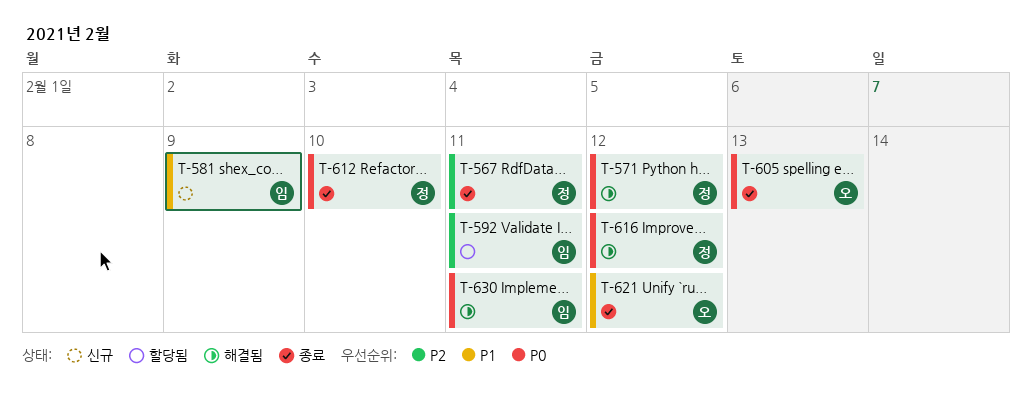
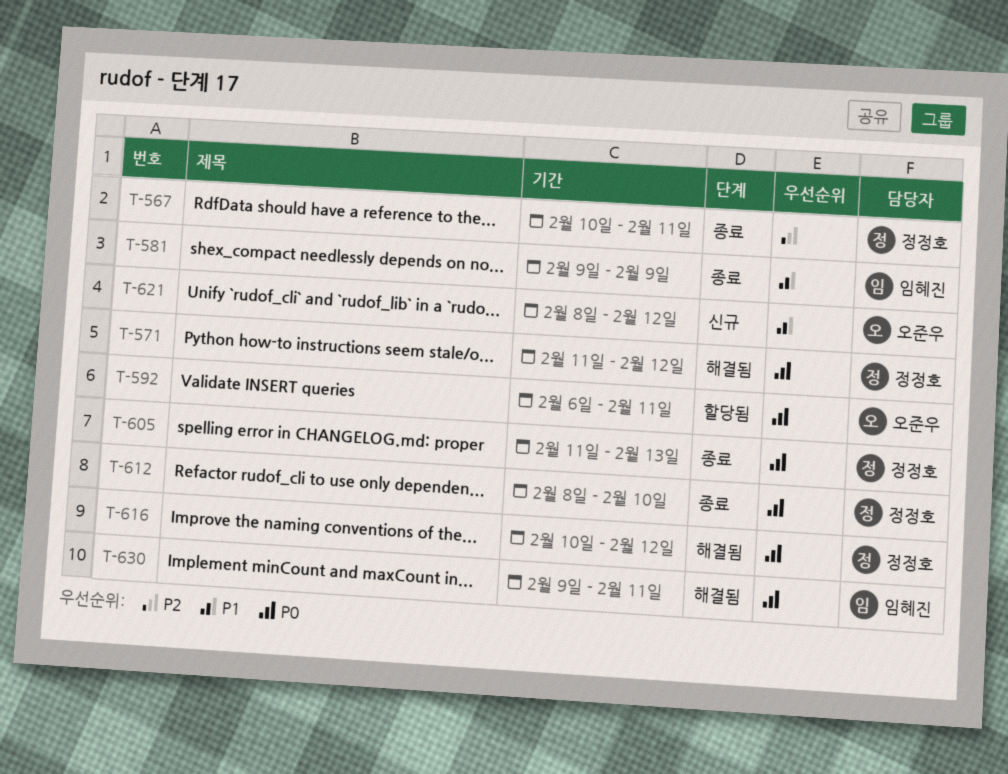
T-581, status: 신규 -> 종료
T-592, owner: 임혜진 -> 오준우
T-592, priority: P2 -> P0
T-605, owner: 오준우 -> 정정호
T-621, status: 종료 -> 신규

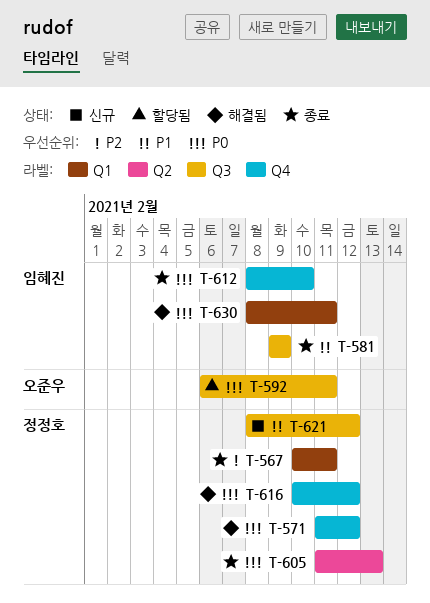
T-612, owner: 정정호 -> 임혜진
T-621, owner: 오준우 -> 정정호
T-630, start: Feb 9 -> Feb 8

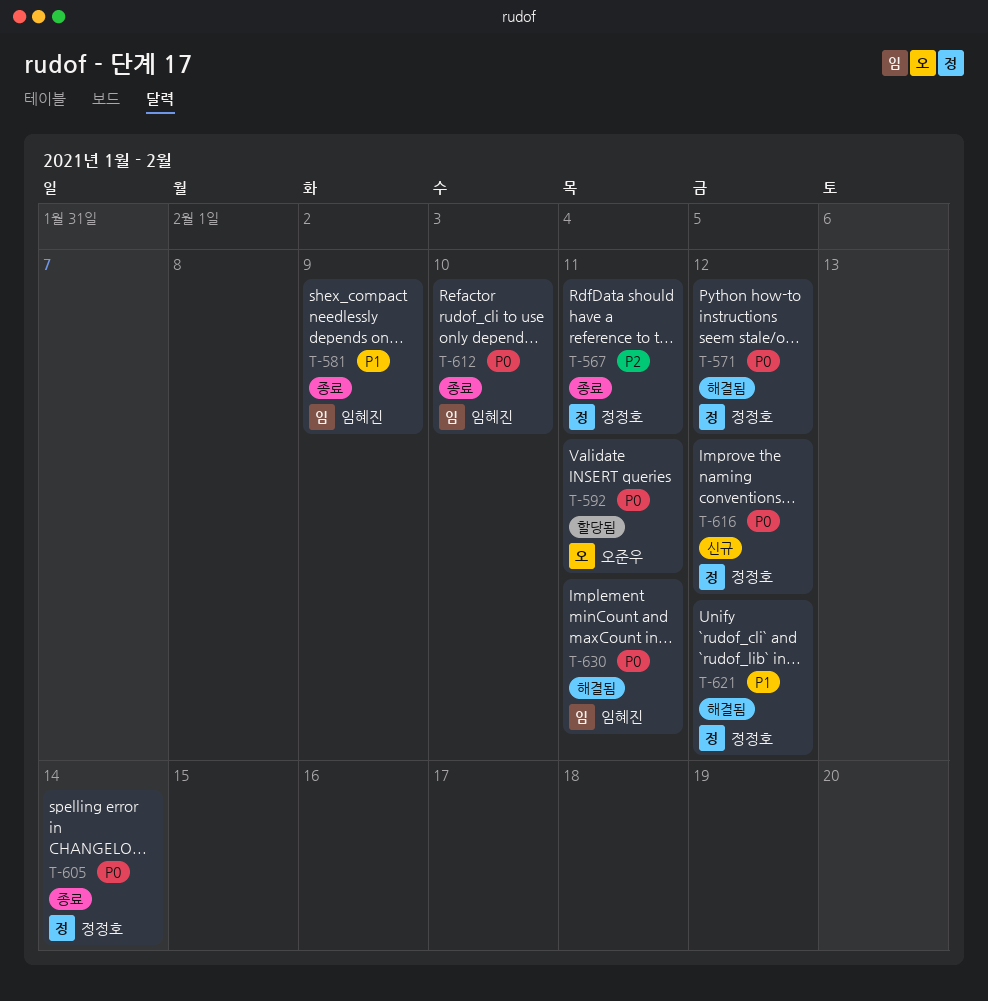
T-605, due: Feb 13 -> Feb 14
T-616, status: 해결됨 -> 신규
T-621, status: 신규 -> 해결됨

